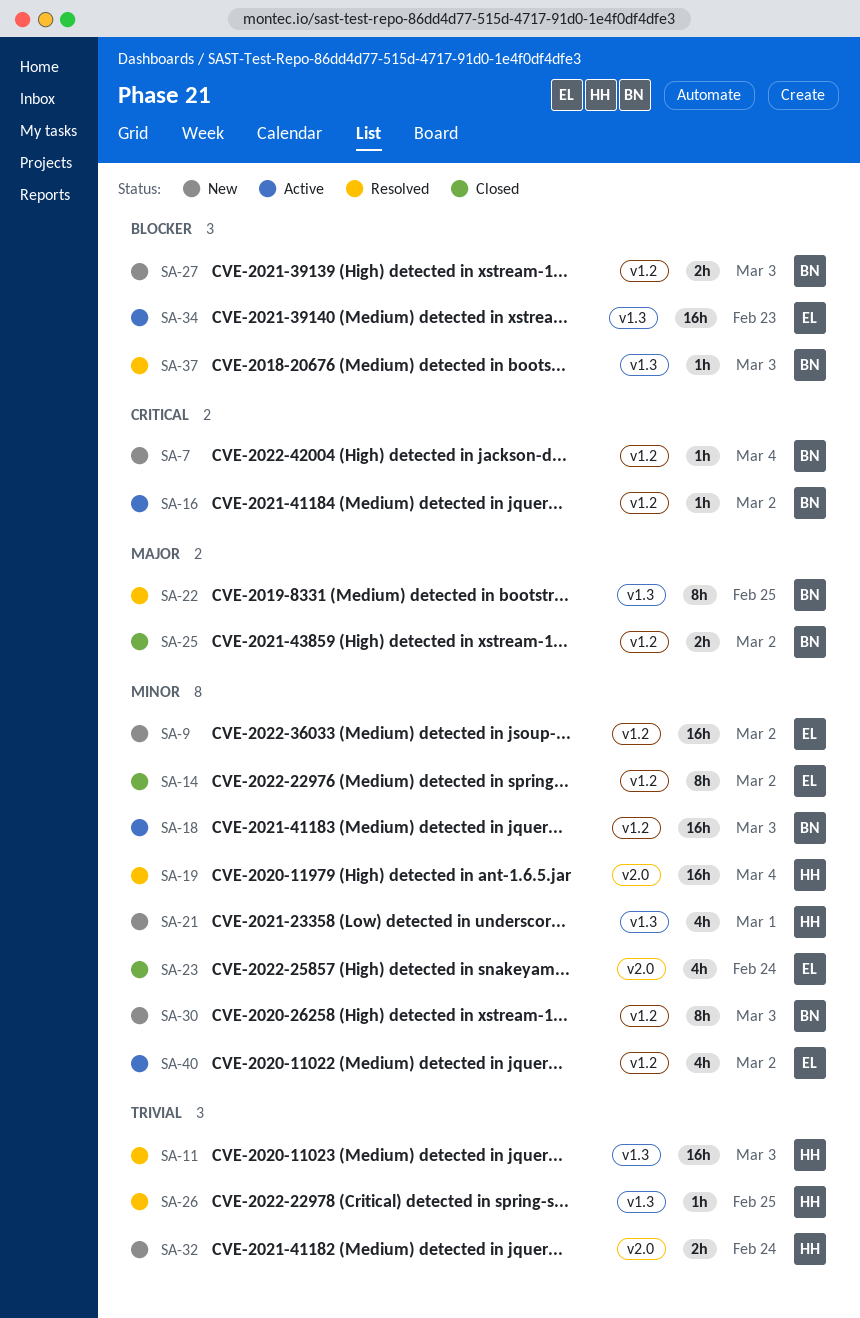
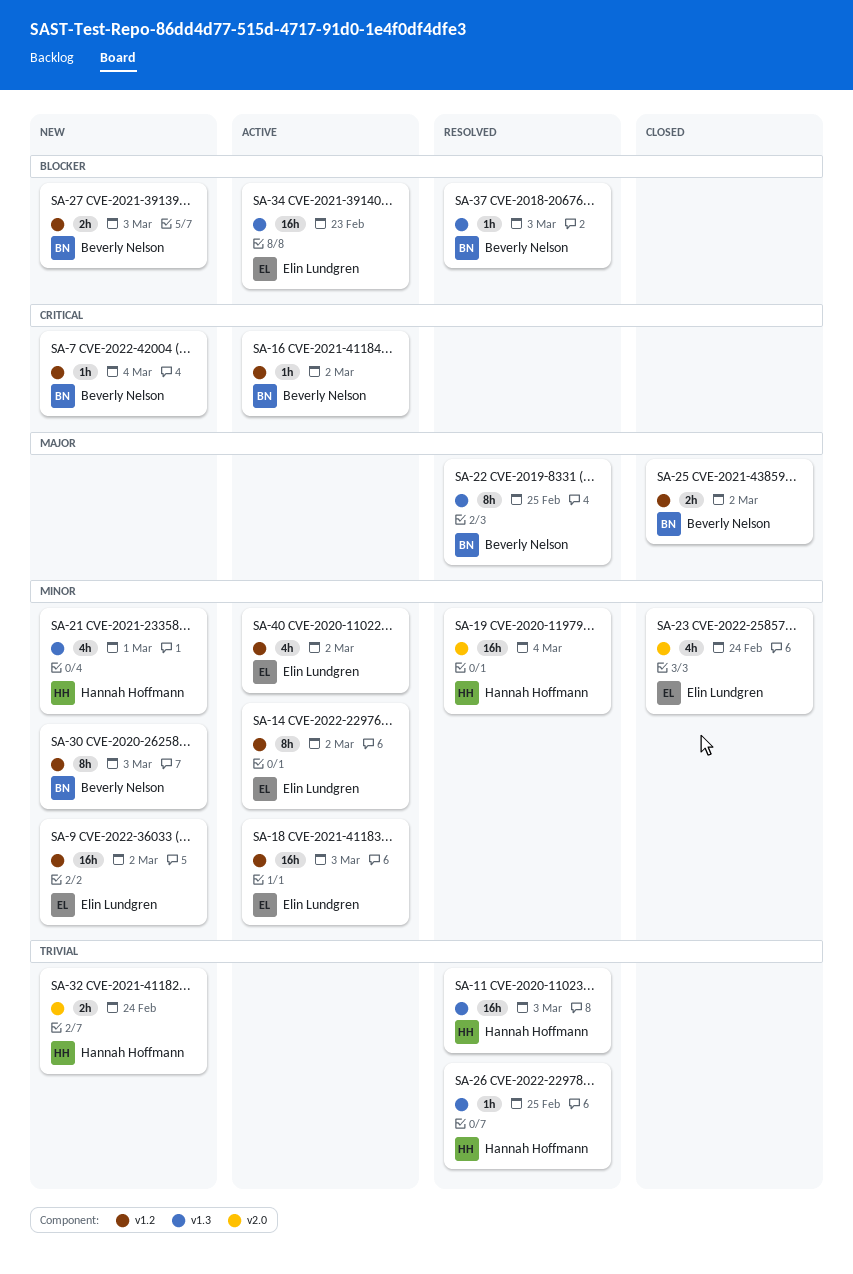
SA-14, status: Closed -> Active
SA-18, owner: Beverly Nelson -> Elin Lundgren

